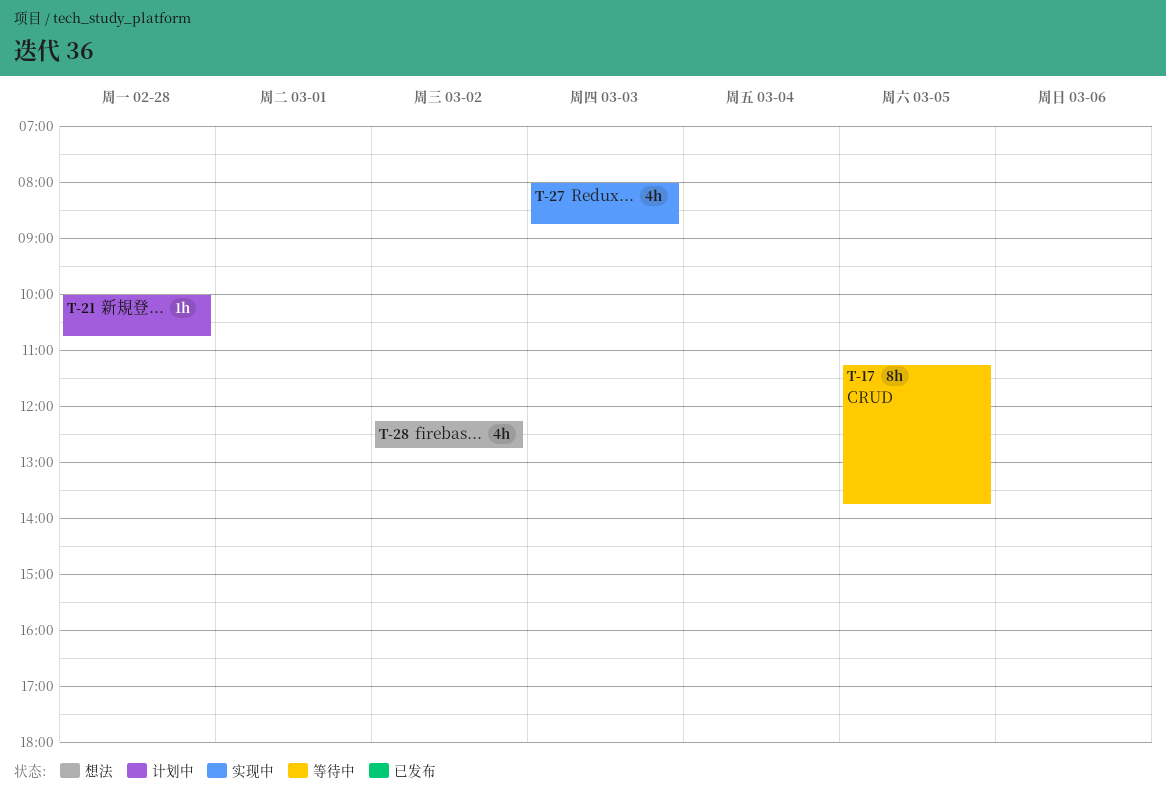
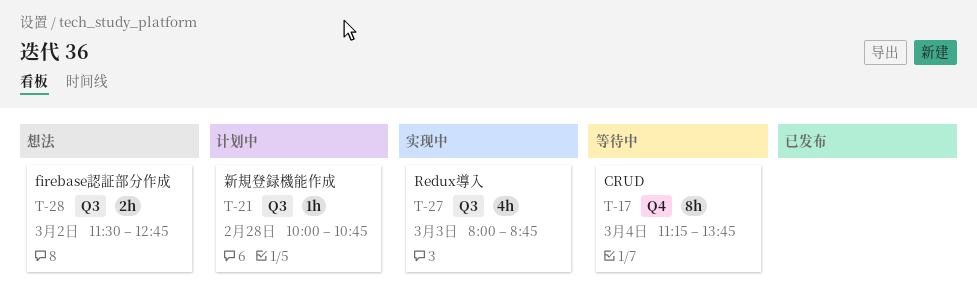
T-17, day: Mar 5 -> Mar 4
T-28, estimate: 4h -> 2h
T-28, begins: 12:15 -> 11:30

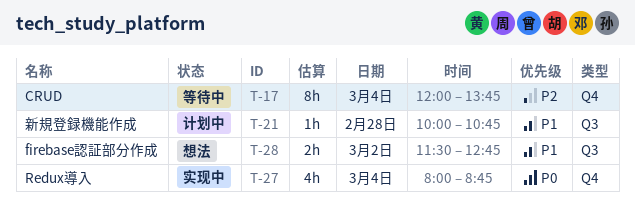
T-17, begins: 11:15 -> 12:00
T-27, label: Q3 -> Q4
T-27, day: Mar 3 -> Mar 4

